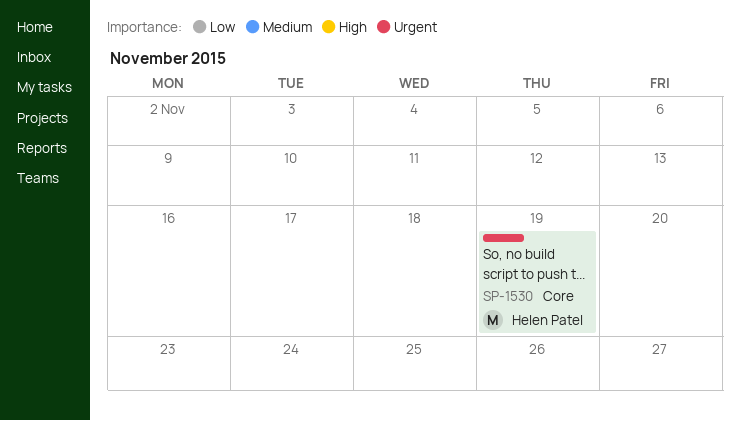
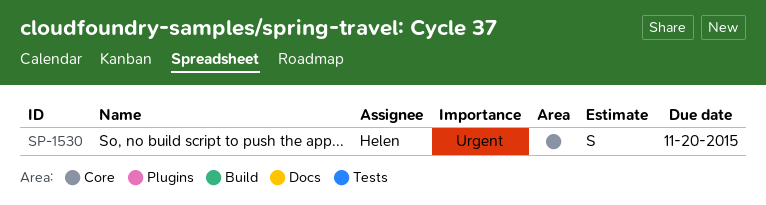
SP-1530, estimate: M -> S
SP-1530, due: Nov 19 -> Nov 20

